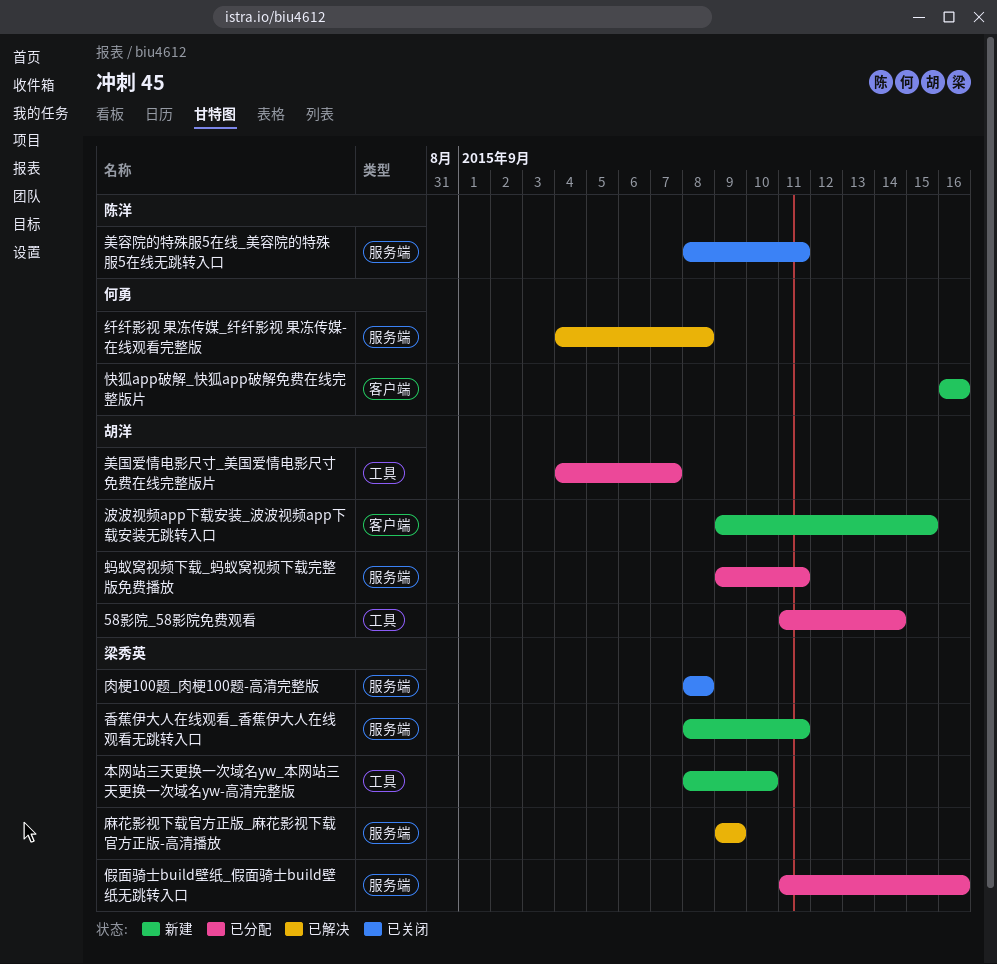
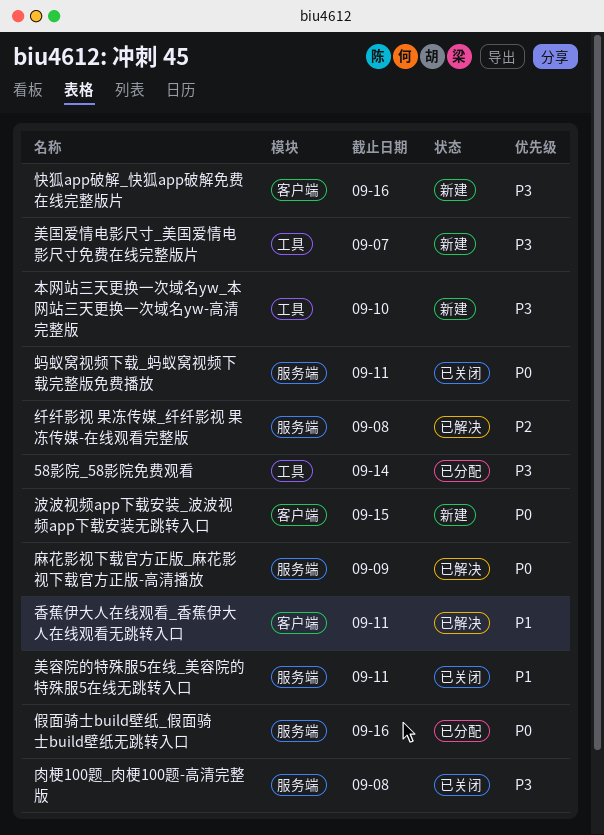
美国爱情电影尺寸_美国爱情电影尺寸免费在线完整版片, status: 已分配 -> 新建
蚂蚁窝视频下载_蚂蚁窝视频下载完整版免费播放, status: 已分配 -> 已关闭
香蕉伊大人在线观看_香蕉伊大人在线观看无跳转入口, status: 新建 -> 已解决
香蕉伊大人在线观看_香蕉伊大人在线观看无跳转入口, label: 服务端 -> 客户端

